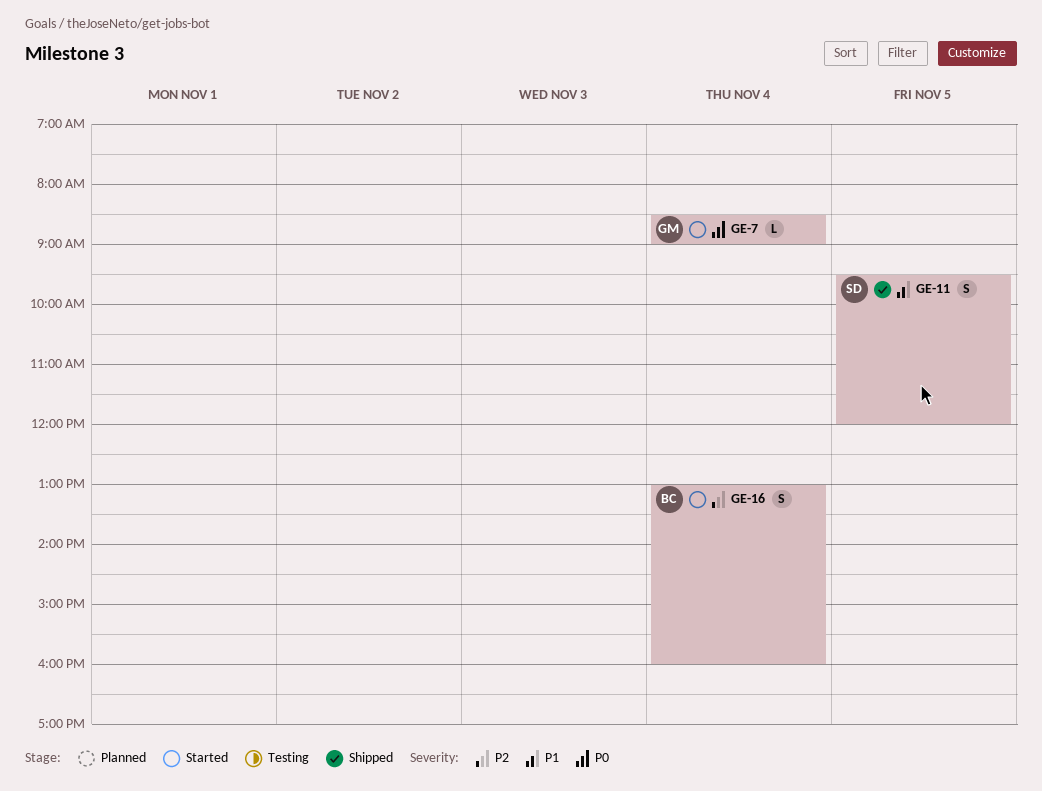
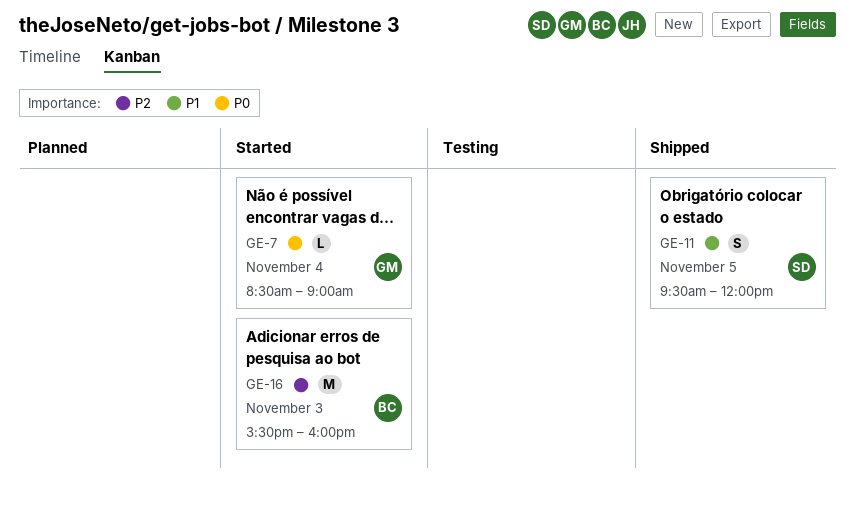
GE-16, estimate: S -> M
GE-16, day: Nov 4 -> Nov 3
GE-16, begins: 13:00 -> 15:30

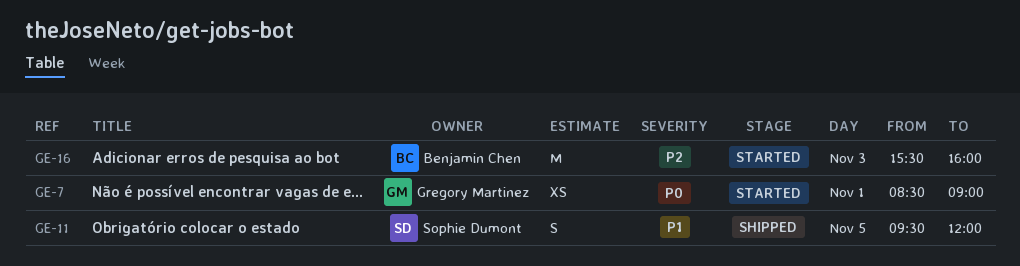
GE-7, estimate: L -> XS
GE-7, day: Nov 4 -> Nov 1

